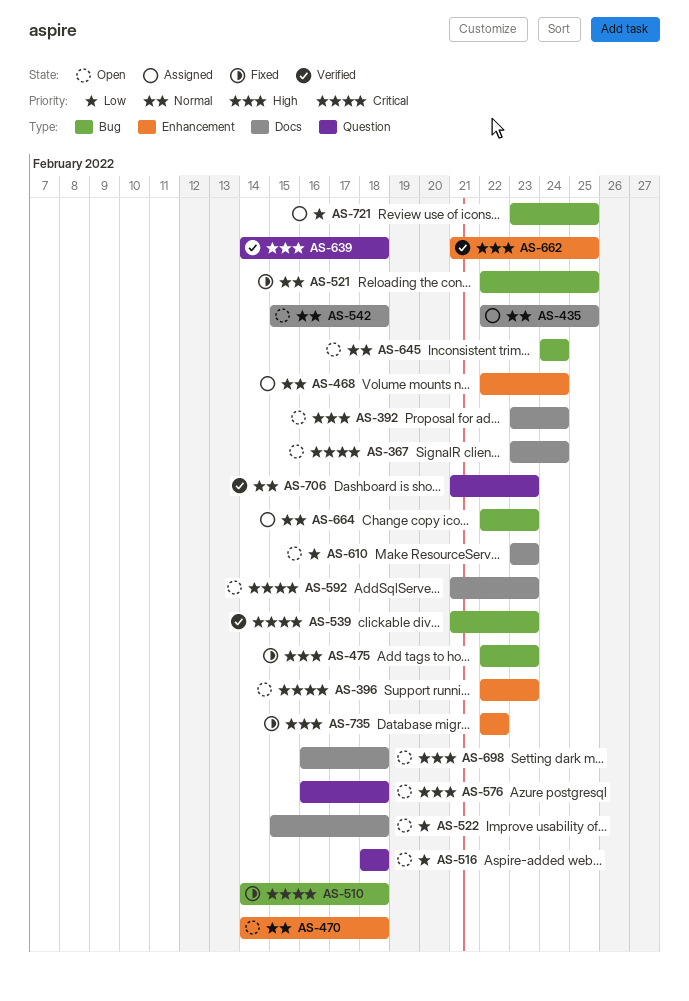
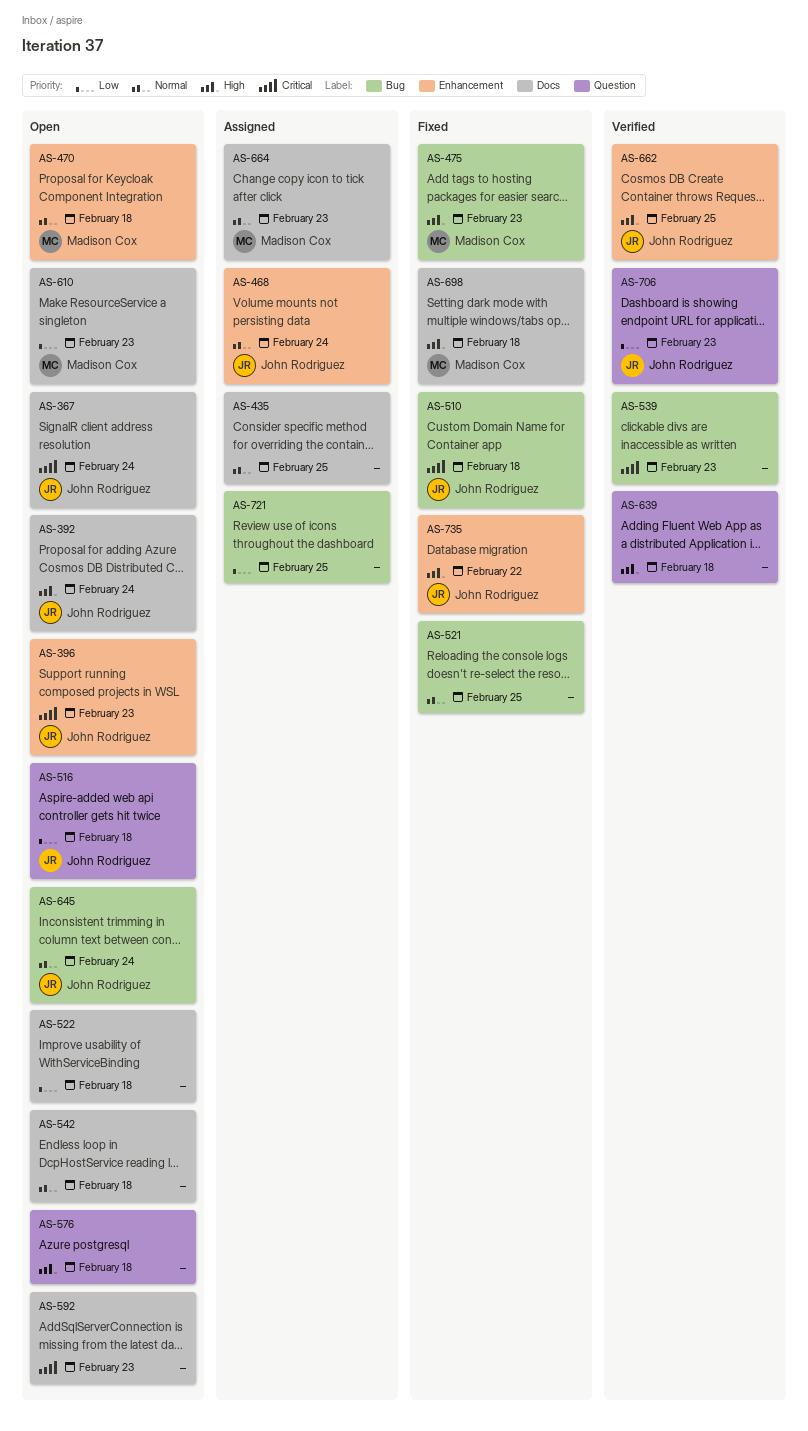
AS-664, label: Bug -> Docs
AS-698, status: Open -> Fixed
AS-706, priority: Normal -> Low

